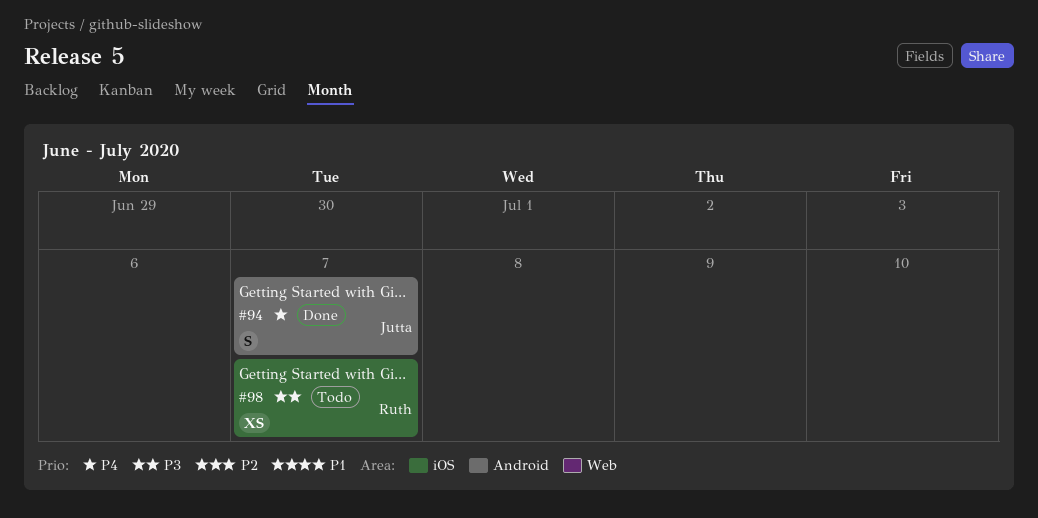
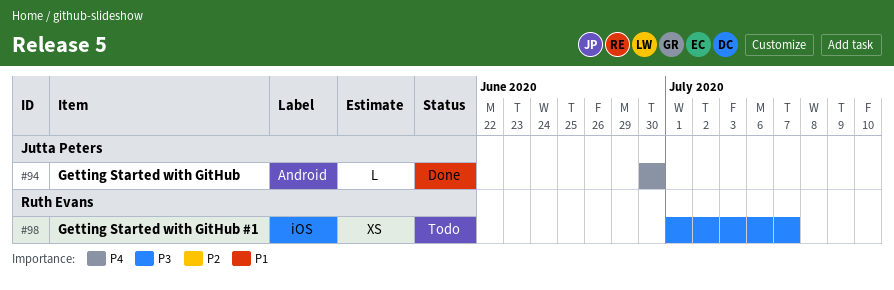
#94, estimate: S -> L
#94, due: Jul 7 -> Jun 30

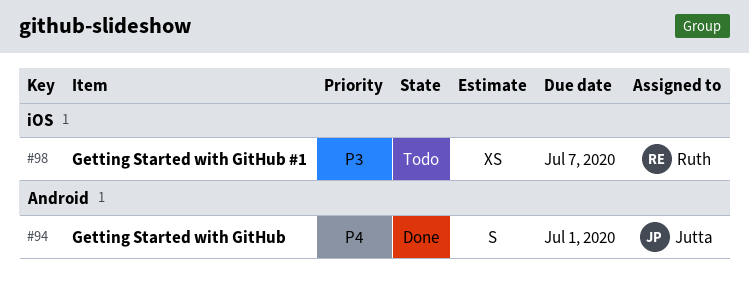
#94, estimate: L -> S
#94, due: Jun 30 -> Jul 1

